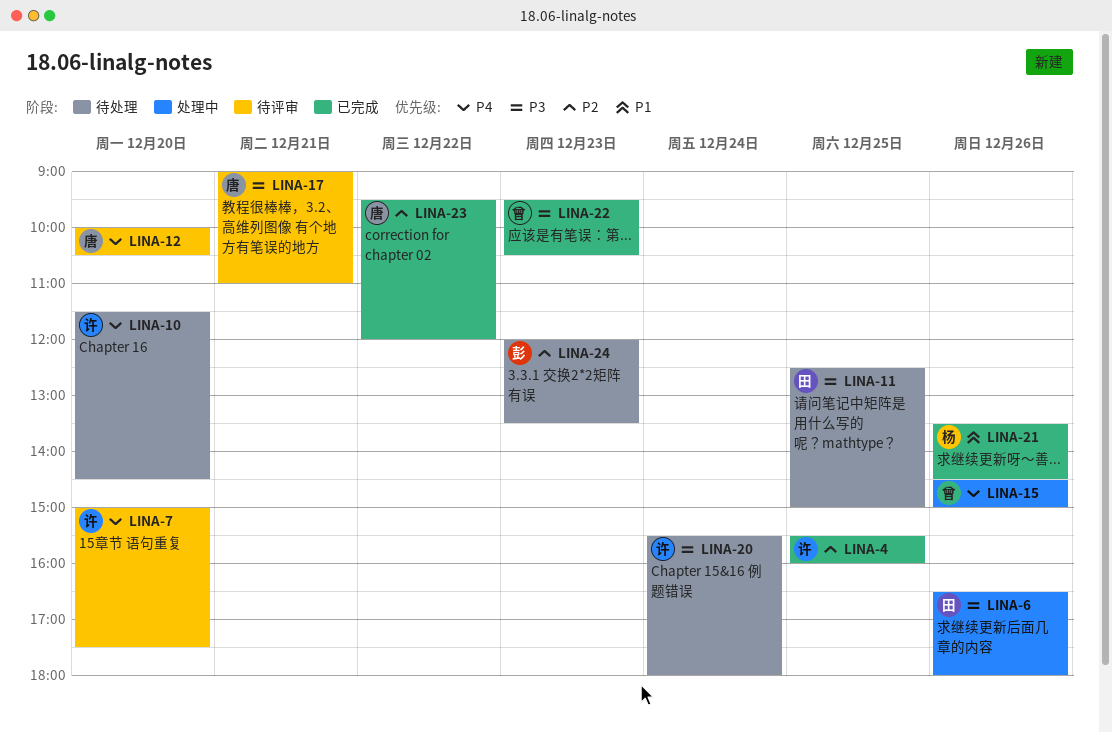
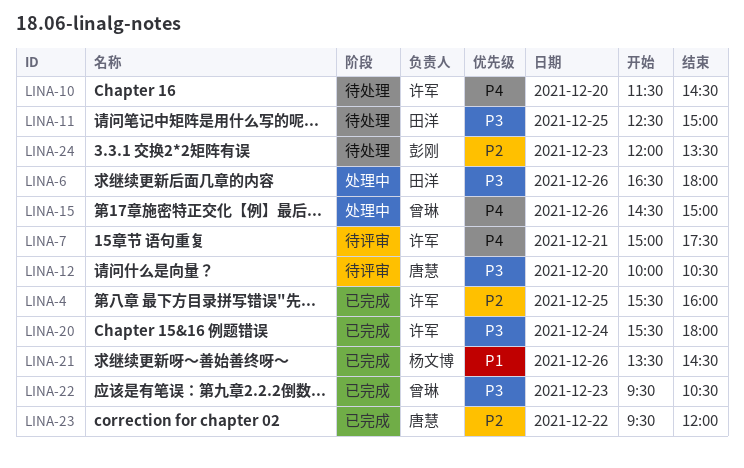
LINA-7, day: Dec 20 -> Dec 21
LINA-12, priority: P4 -> P3
LINA-17: present -> none
LINA-20, status: 待处理 -> 已完成

